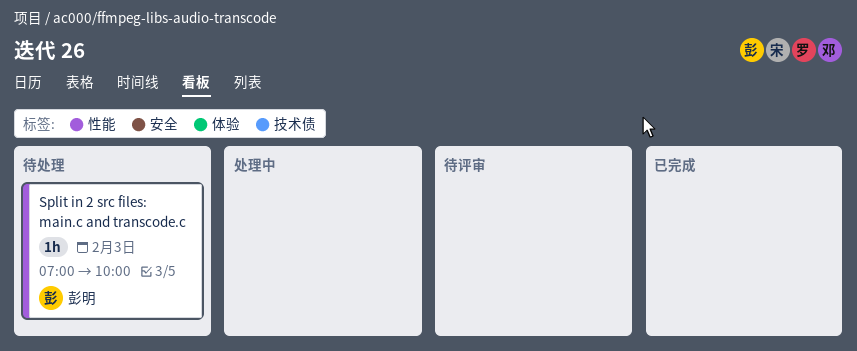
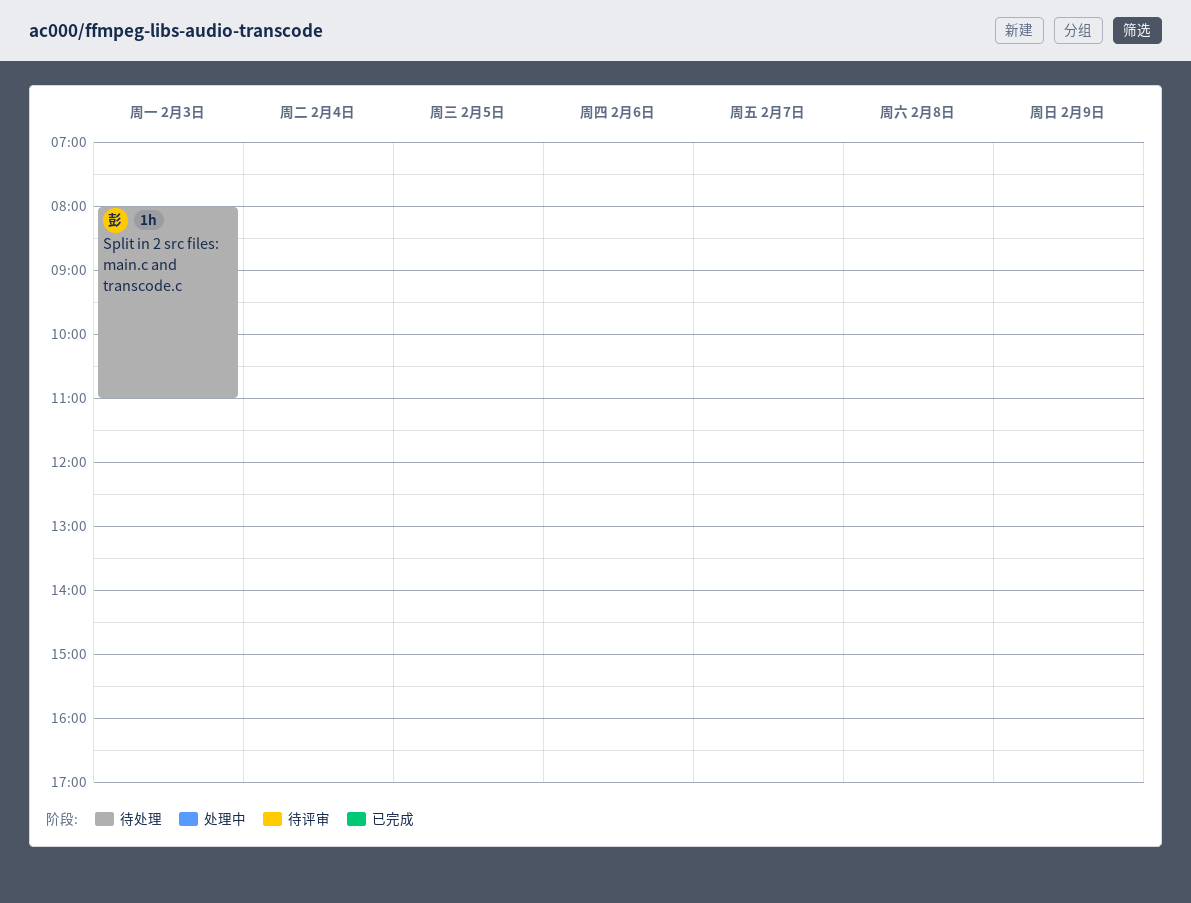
Split in 2 src files: main.c and transcode.c, begins: 07:00 -> 08:00
Split in 2 src files: main.c and transcode.c, ends: 10:00 -> 11:00

